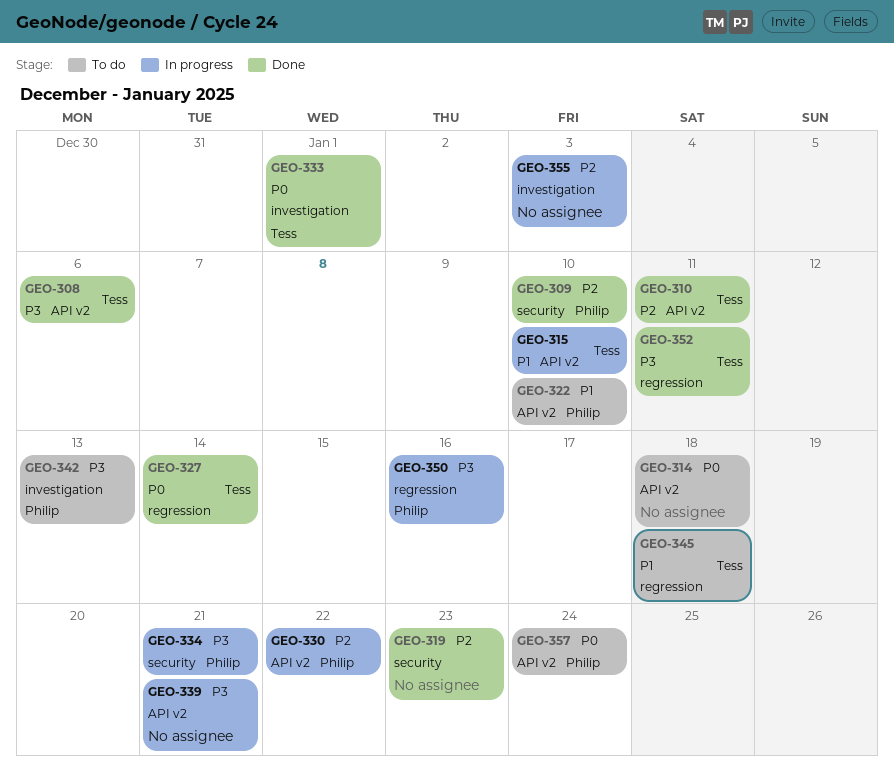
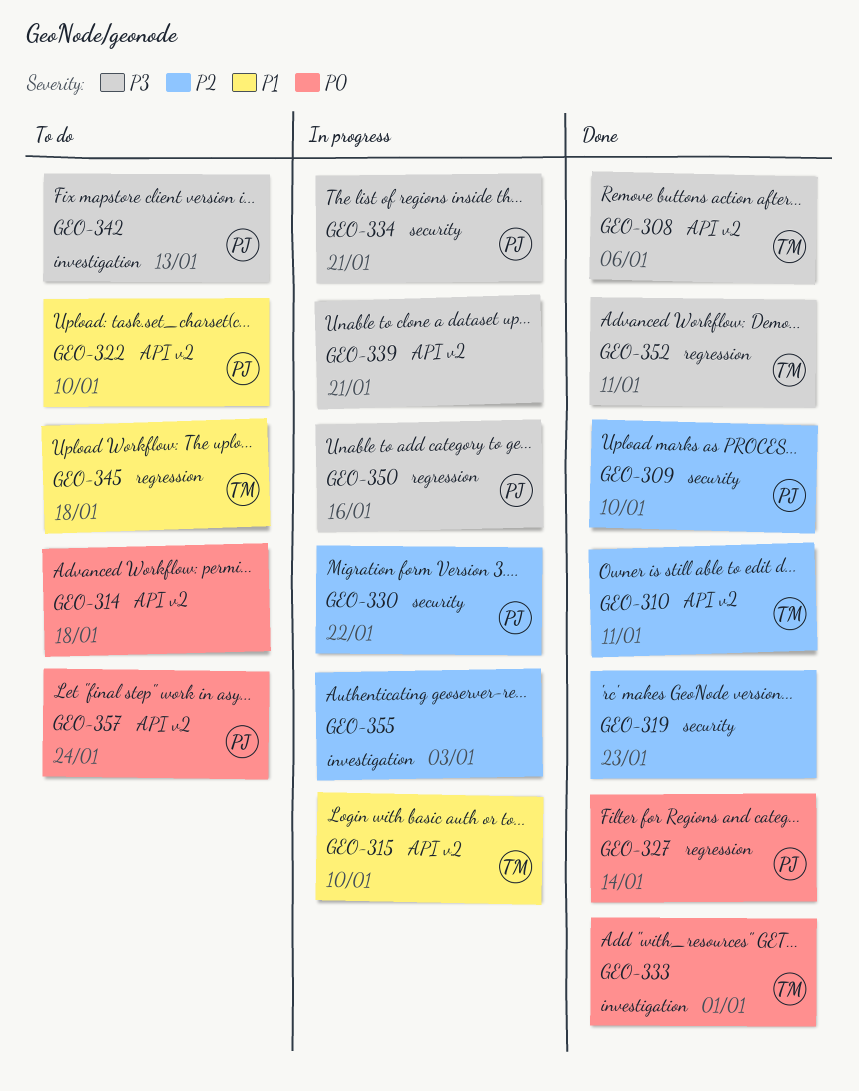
GEO-327, owner: Tess -> Philip
GEO-330, label: API v2 -> security

